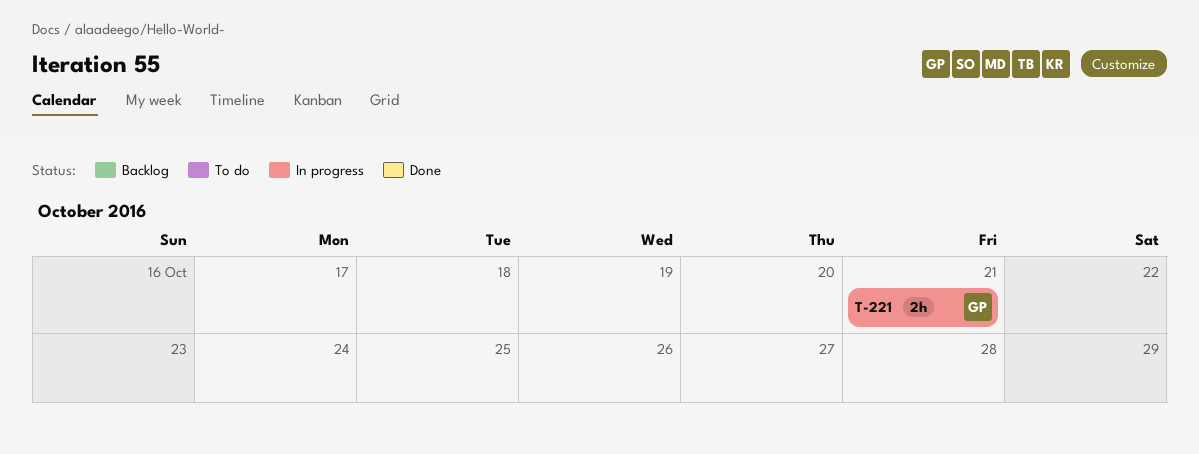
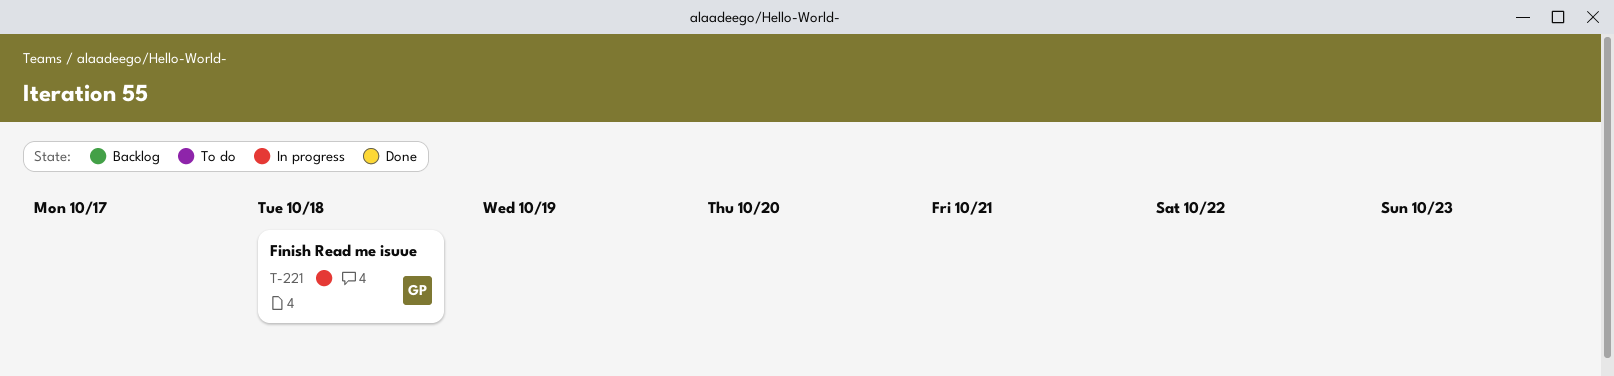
T-221, due: Oct 21 -> Oct 18

